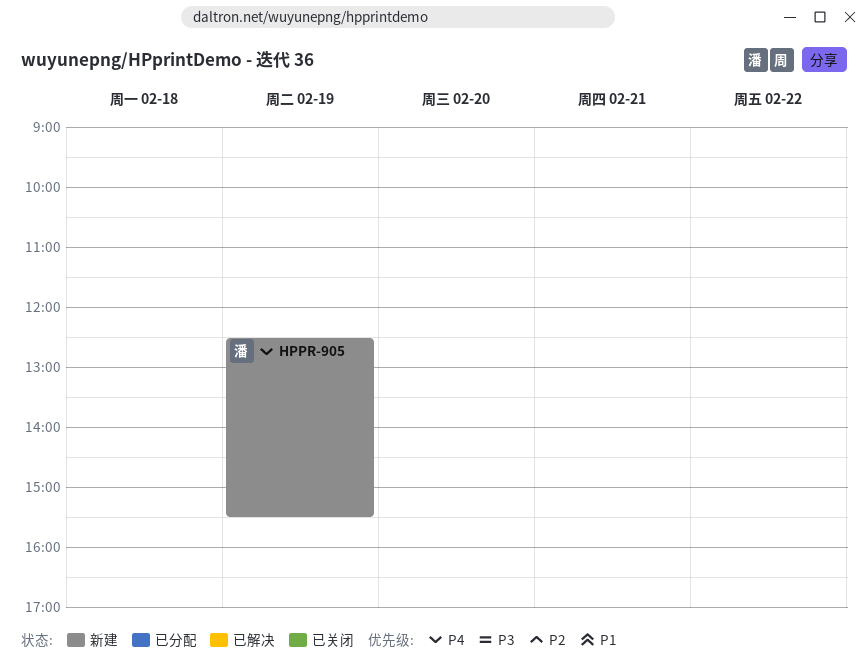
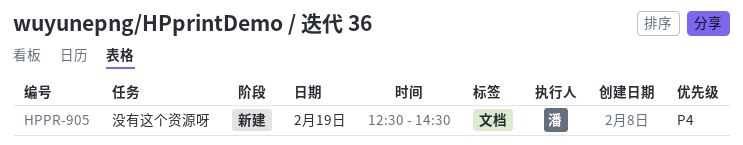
HPPR-905, ends: 15:30 -> 14:30

